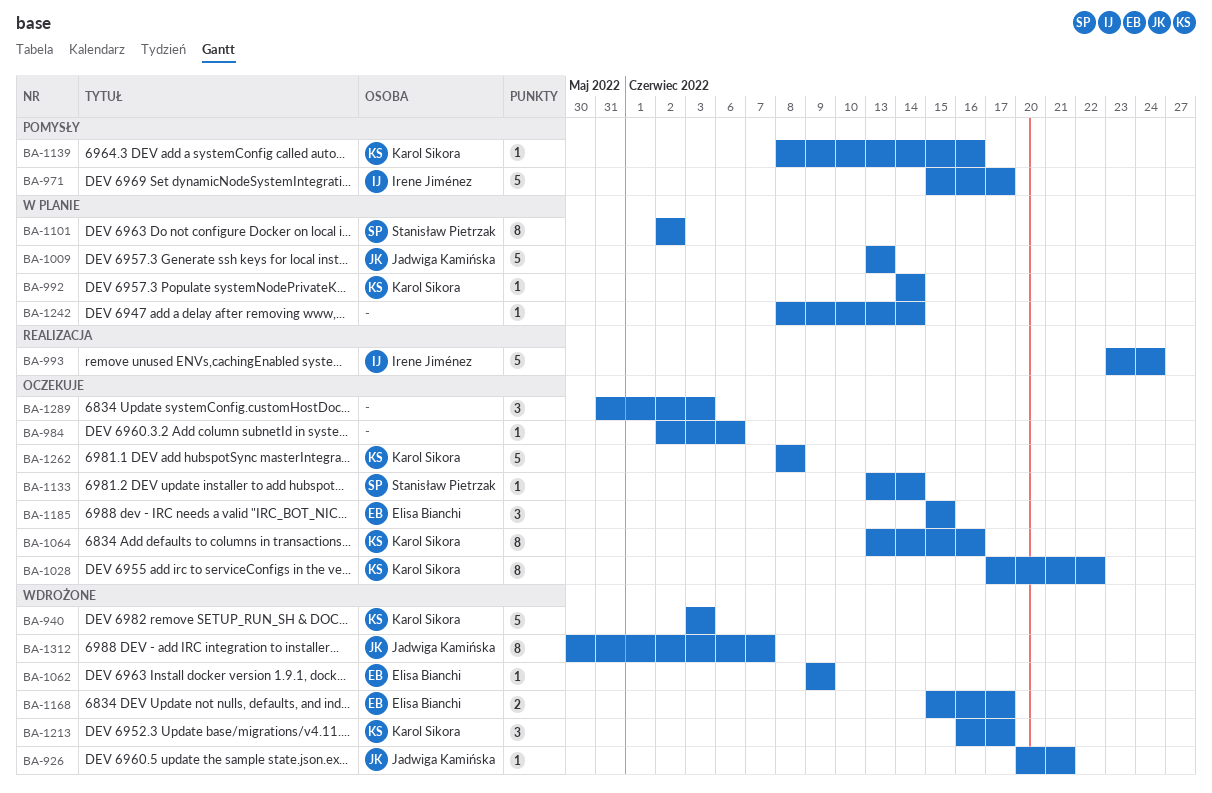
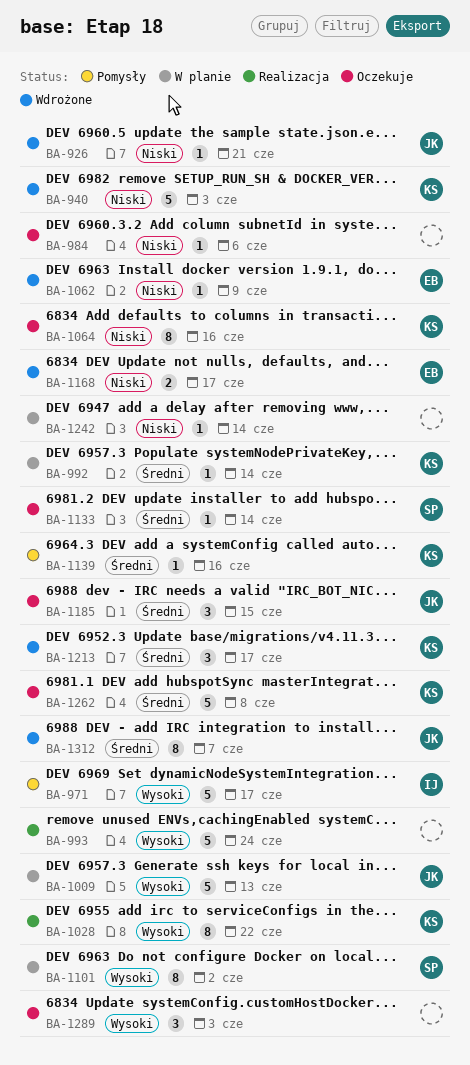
BA-993, owner: Irene Jiménez -> none
BA-1028, status: Oczekuje -> Realizacja
BA-1185, owner: Elisa Bianchi -> Jadwiga Kamińska

